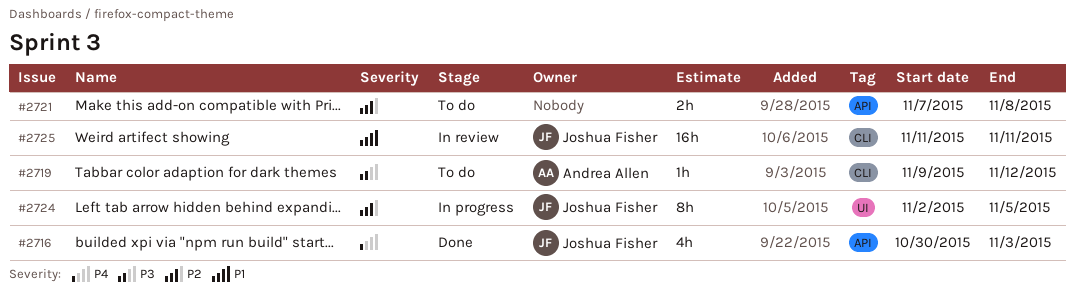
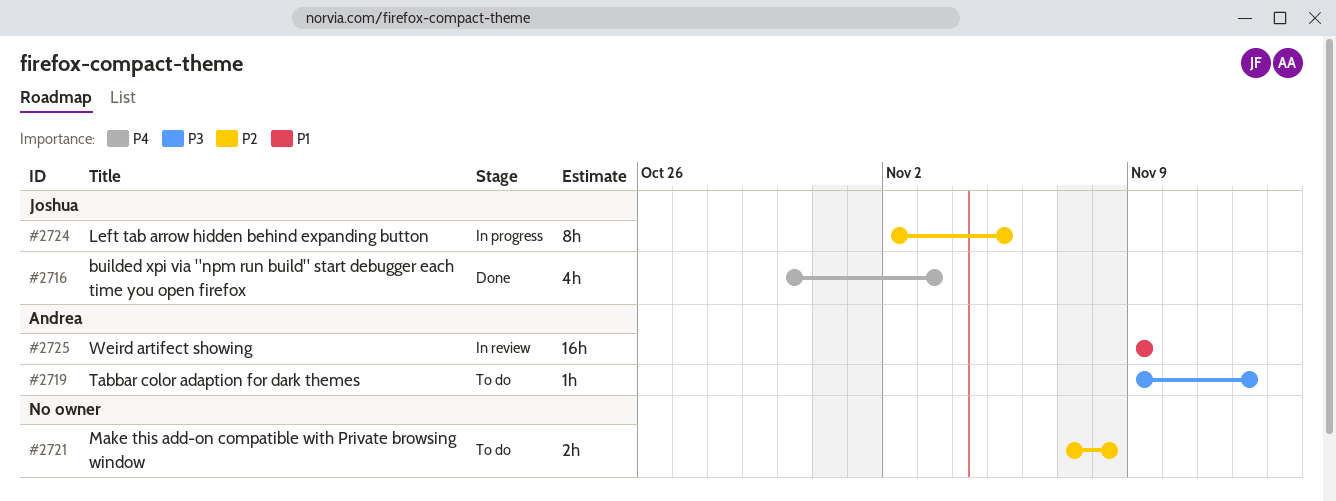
#2725, owner: Joshua Fisher -> Andrea Allen
#2725, start: Nov 11 -> Nov 9
#2725, due: Nov 11 -> Nov 9

